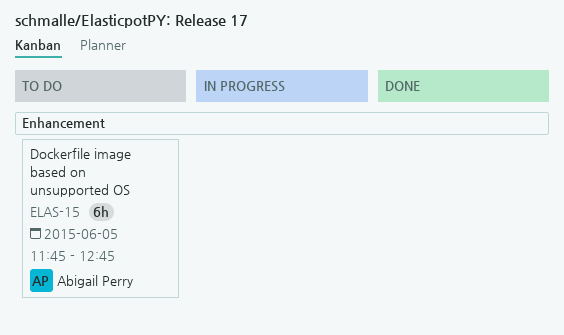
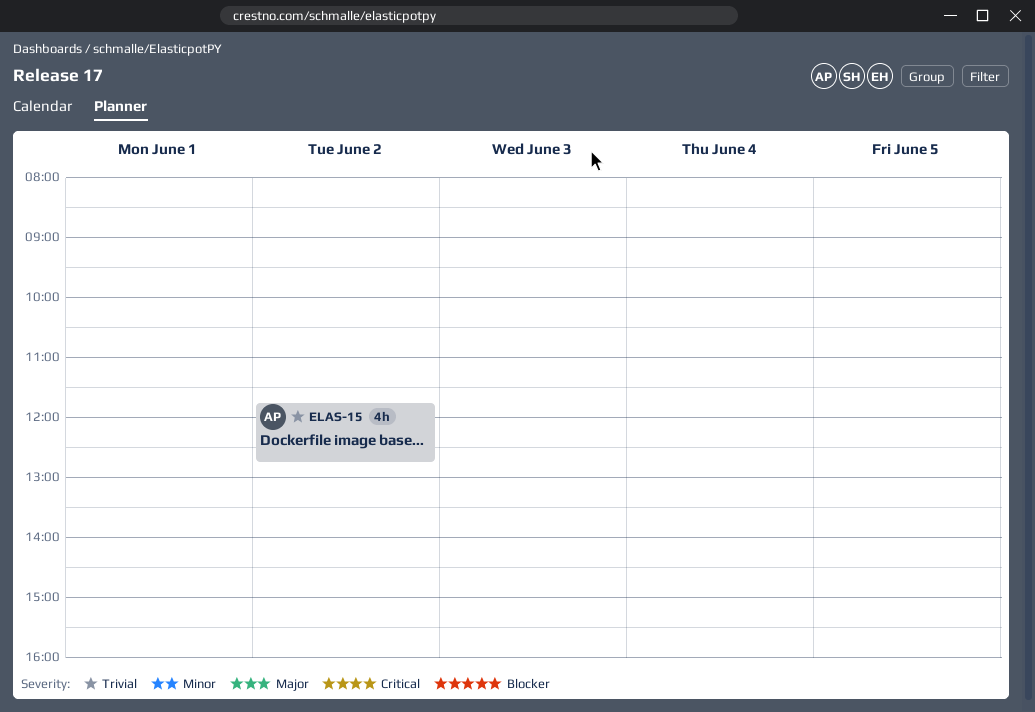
ELAS-15, estimate: 6h -> 4h
ELAS-15, day: Jun 5 -> Jun 2

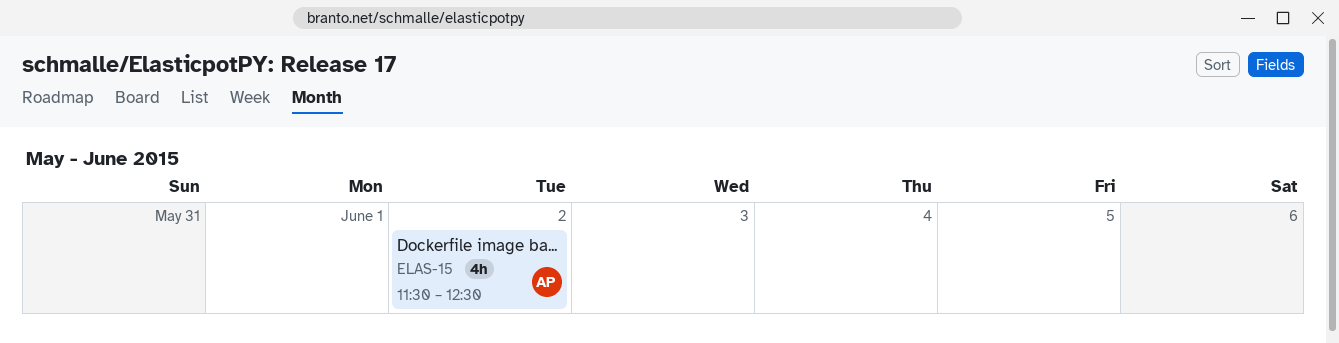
ELAS-15, begins: 11:45 -> 11:30
ELAS-15, ends: 12:45 -> 12:30

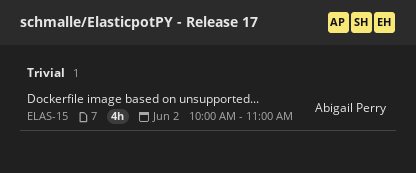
ELAS-15, begins: 11:30 -> 10:00
ELAS-15, ends: 12:30 -> 11:00

